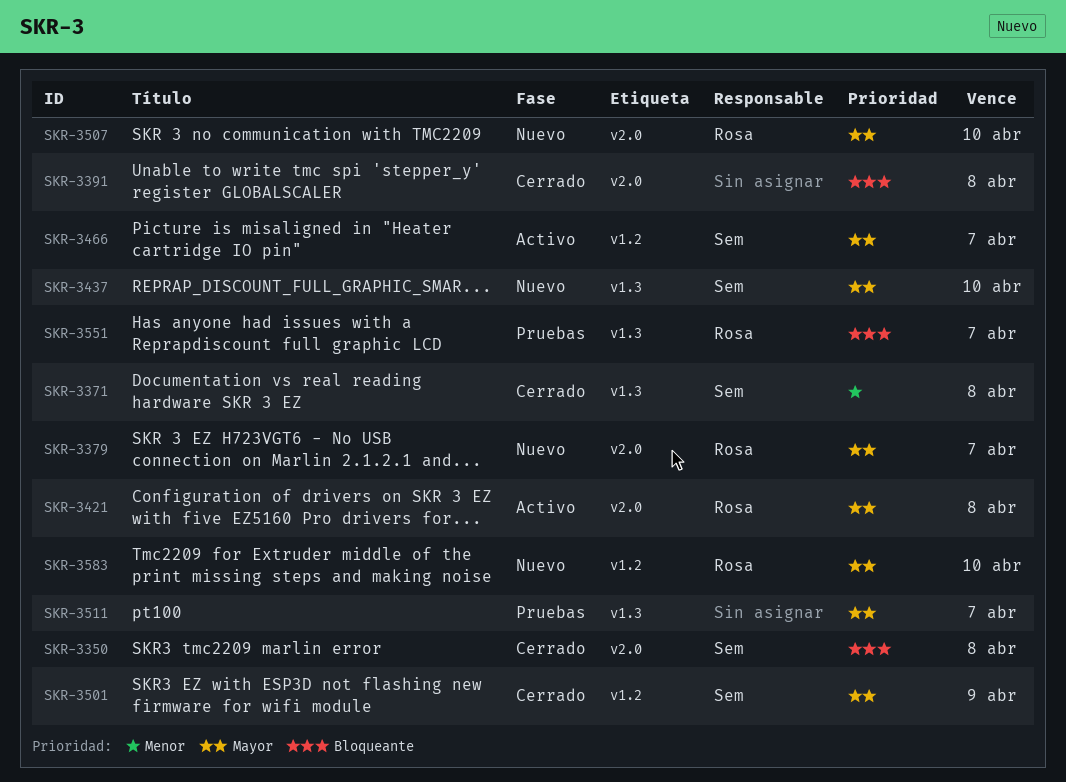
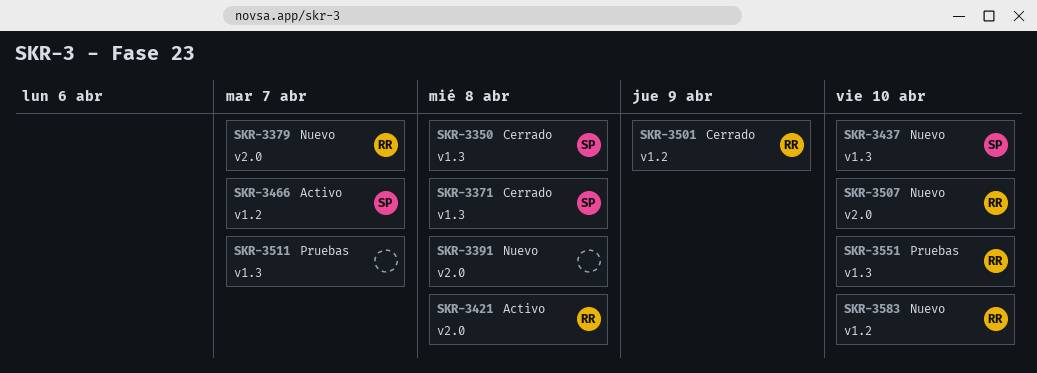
SKR-3350, label: v2.0 -> v1.3
SKR-3391, status: Cerrado -> Nuevo
SKR-3501, owner: Sem -> Rosa
SKR-3551, due: Apr 7 -> Apr 10

